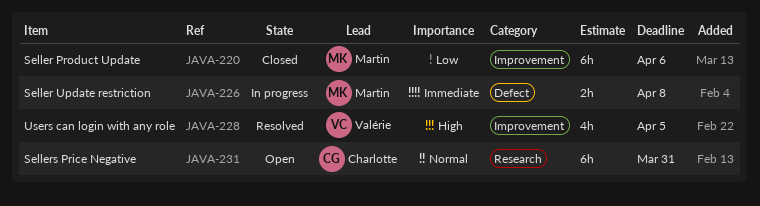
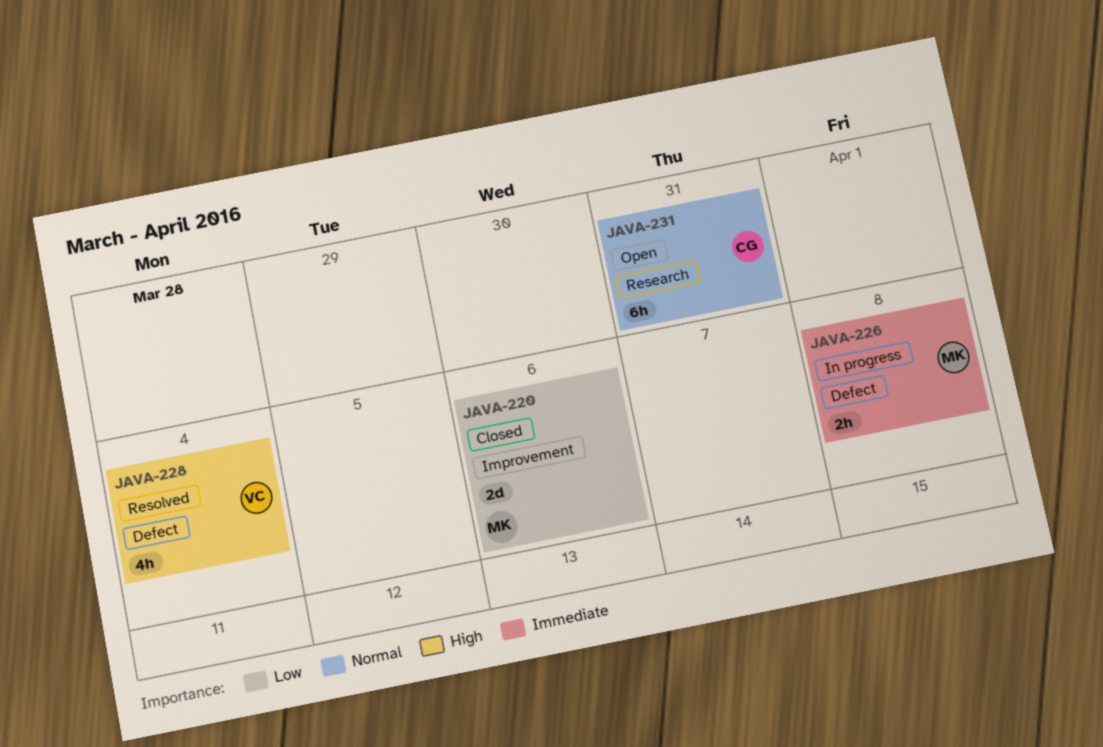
JAVA-220, estimate: 6h -> 2d
JAVA-228, label: Improvement -> Defect
JAVA-228, due: Apr 5 -> Apr 4

